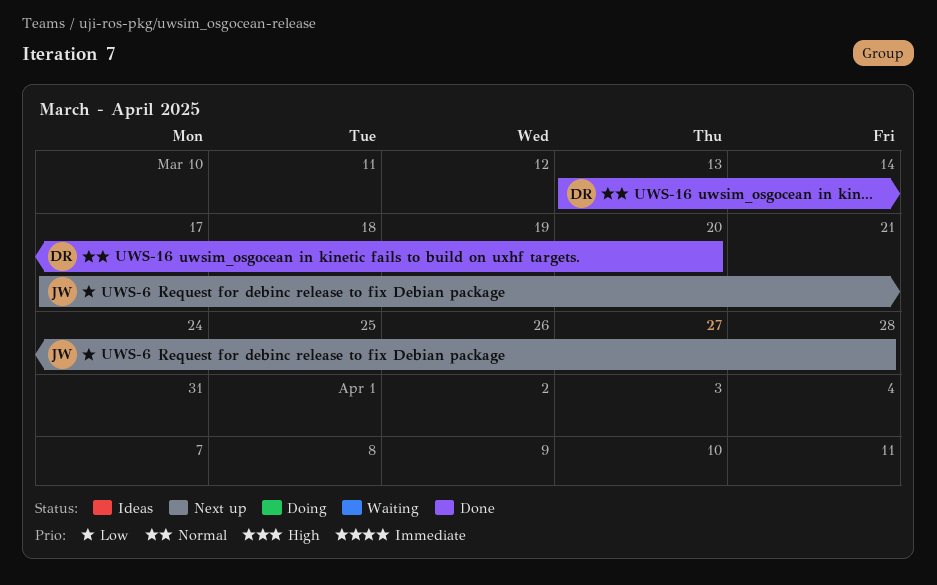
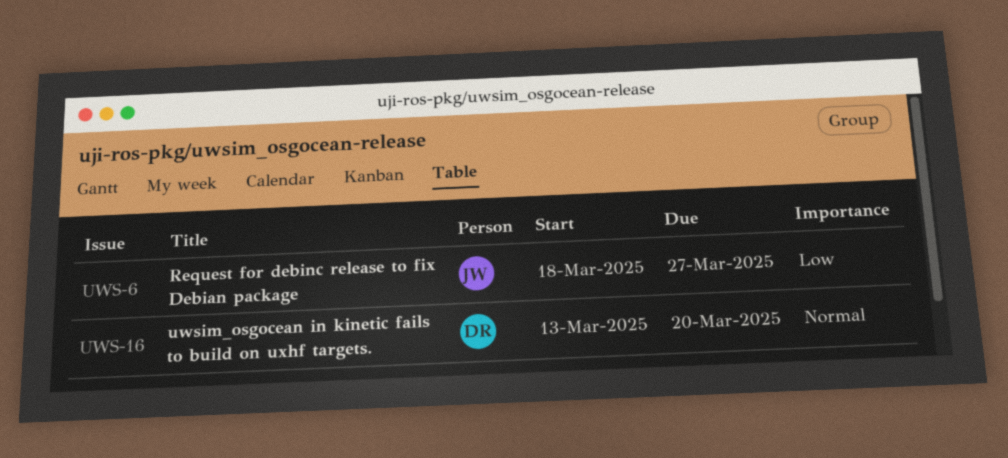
UWS-6, start: Mar 17 -> Mar 18
UWS-6, due: Mar 28 -> Mar 27

